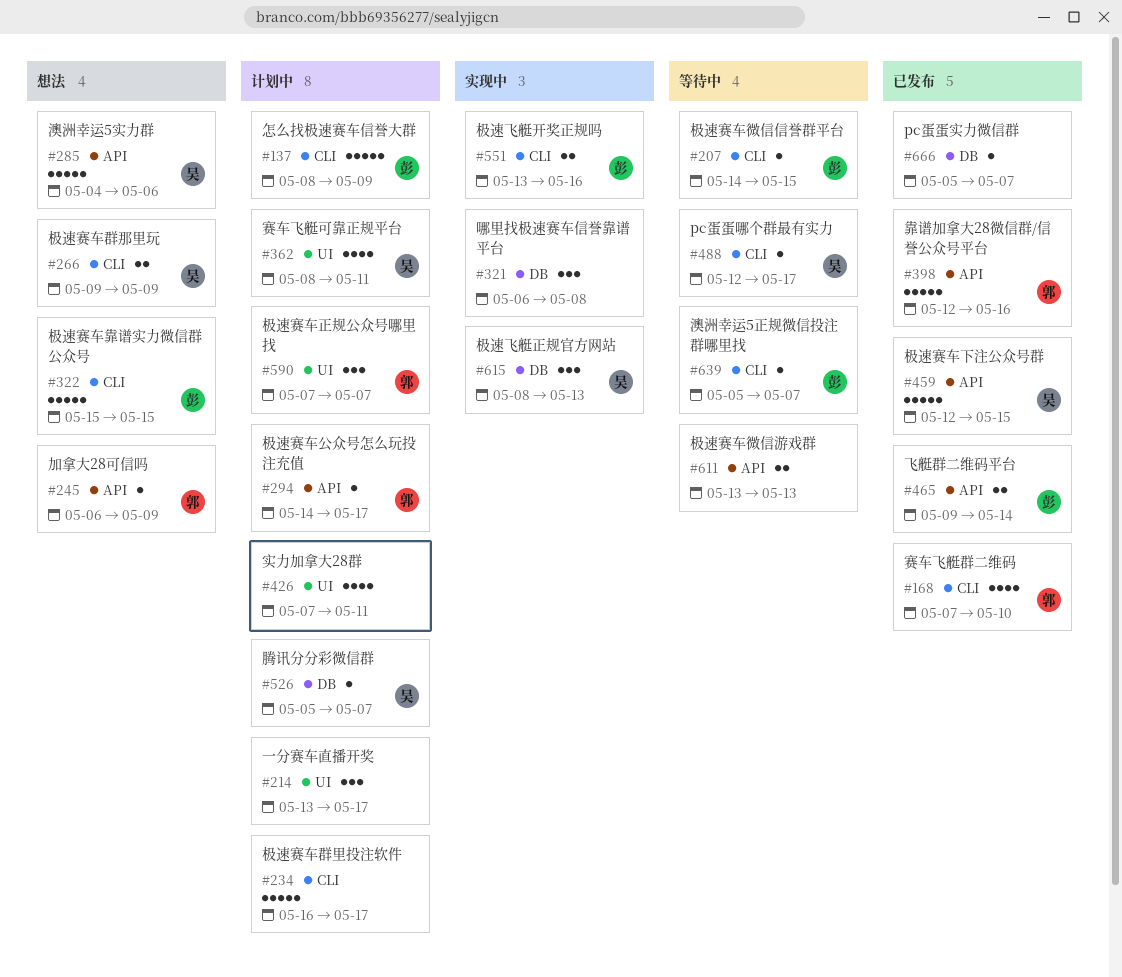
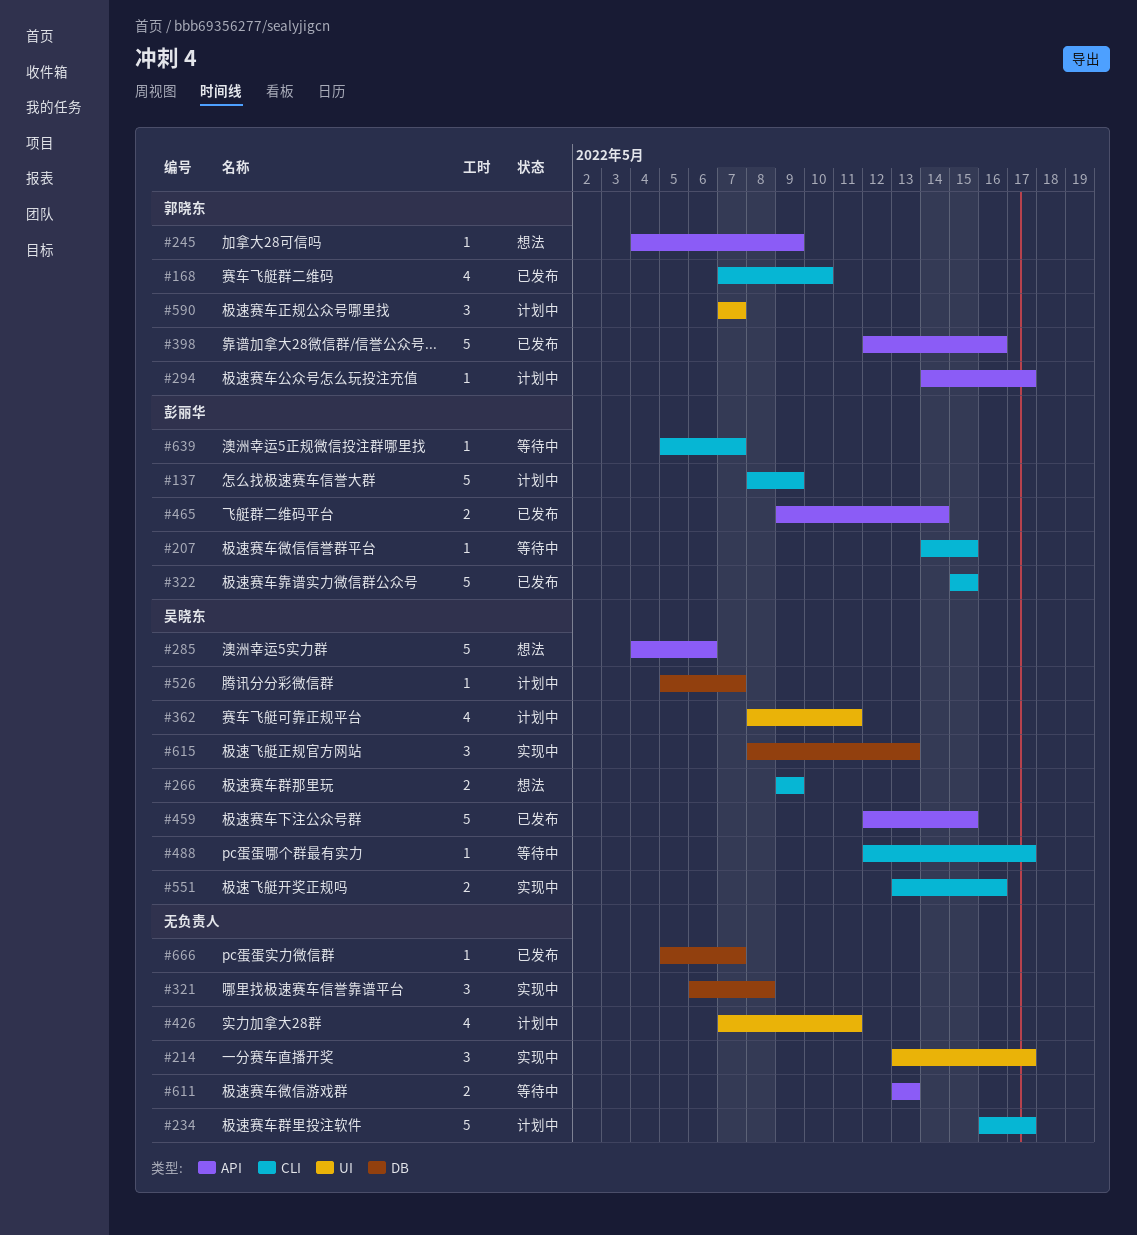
#214, status: 计划中 -> 实现中
#245, start: May 6 -> May 4
#322, status: 想法 -> 已发布
#551, owner: 彭丽华 -> 吴晓东

